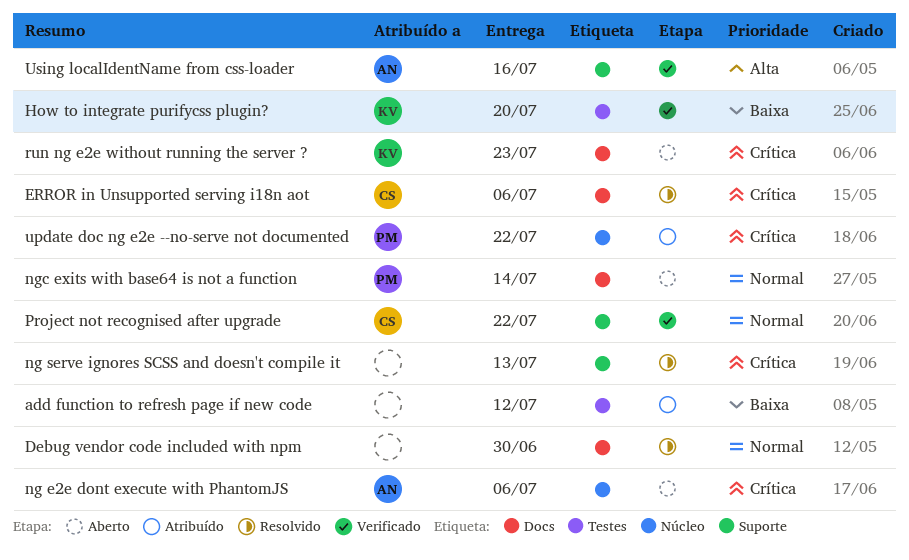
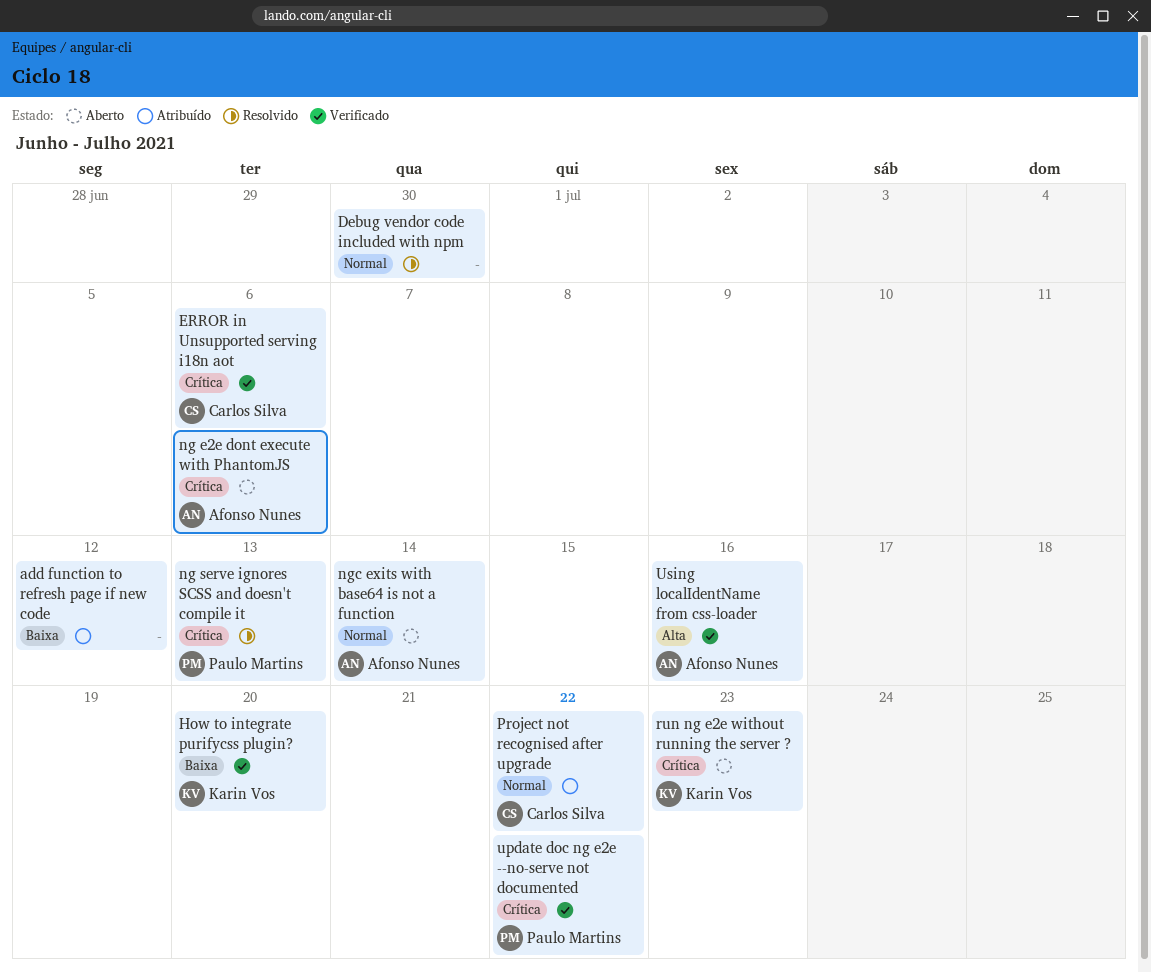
ERROR in Unsupported serving i18n aot, status: Resolvido -> Verificado
ng serve ignores SCSS and doesn't compile it, owner: none -> Paulo Martins
ngc exits with base64 is not a function, owner: Paulo Martins -> Afonso Nunes
Project not recognised after upgrade, status: Verificado -> Atribuído
update doc ng e2e --no-serve not documented, status: Atribuído -> Verificado

